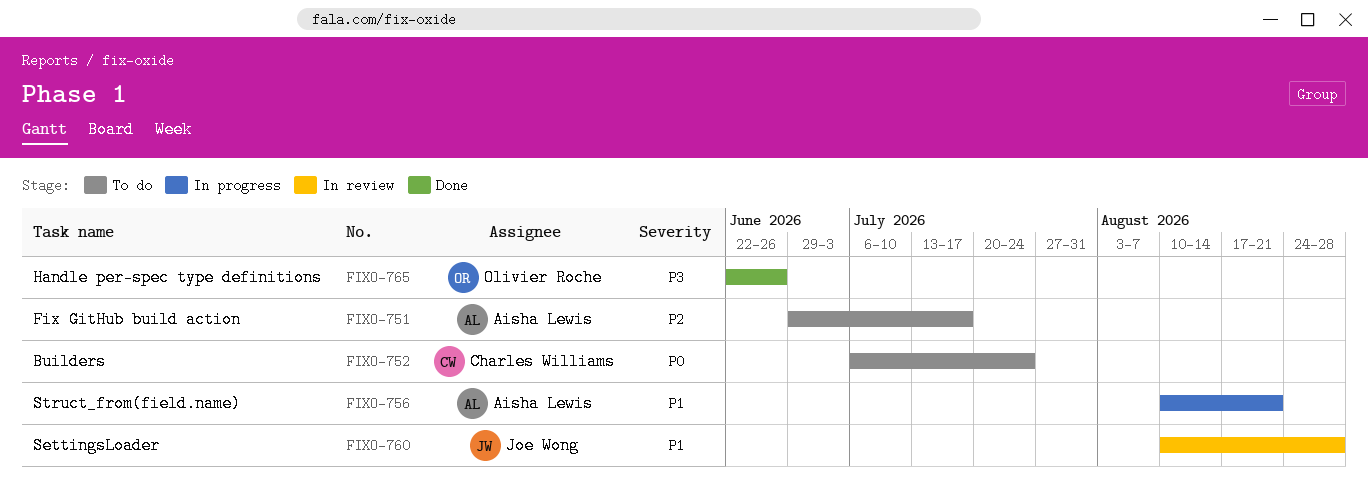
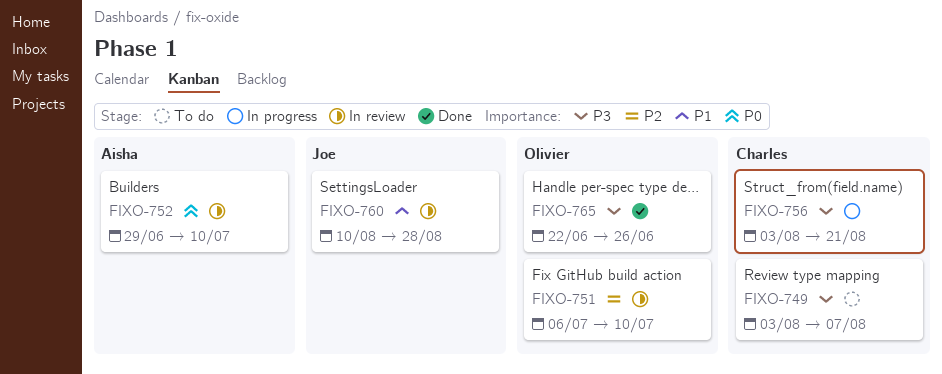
FIXO-749: none -> present
FIXO-751, status: To do -> In review
FIXO-751, owner: Aisha Lewis -> Olivier Roche
FIXO-751, start: Jun 29 -> Jul 6
FIXO-751, due: Jul 17 -> Jul 10
FIXO-752, status: To do -> In review
FIXO-752, owner: Charles Williams -> Aisha Lewis
FIXO-752, start: Jul 6 -> Jun 29
FIXO-752, due: Jul 24 -> Jul 10
FIXO-756, owner: Aisha Lewis -> Charles Williams
FIXO-756, priority: P1 -> P3
FIXO-756, start: Aug 10 -> Aug 3

